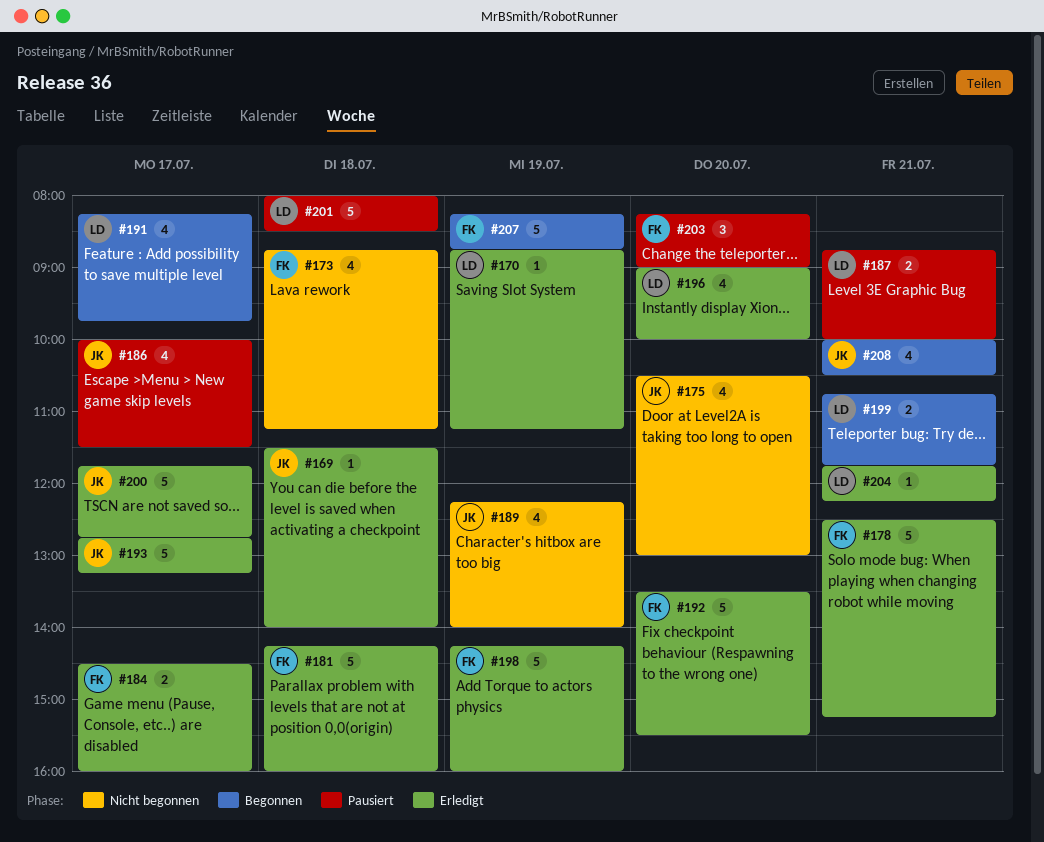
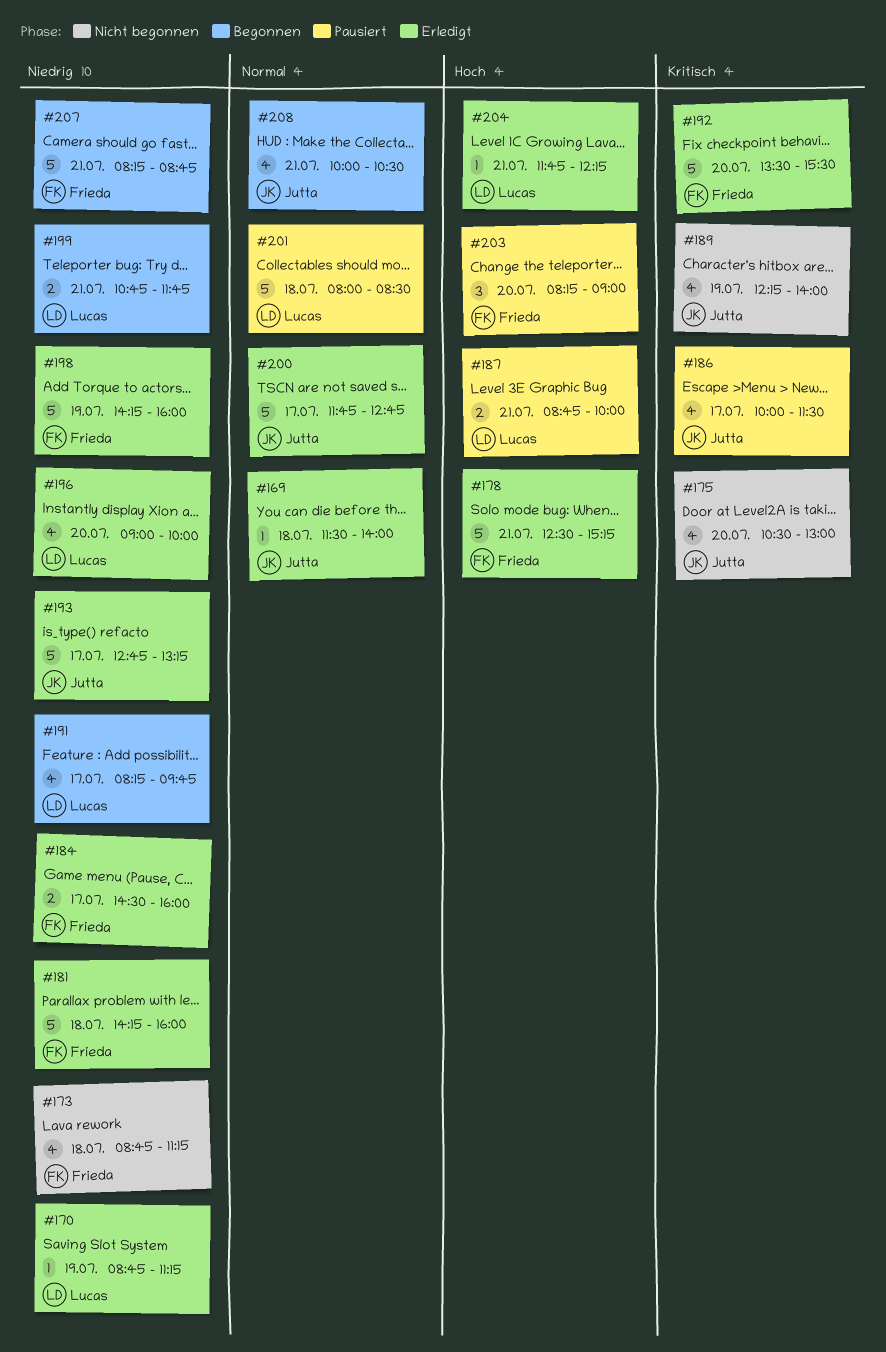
#207, day: Jul 19 -> Jul 21

